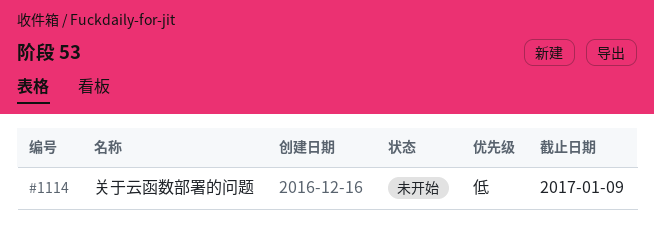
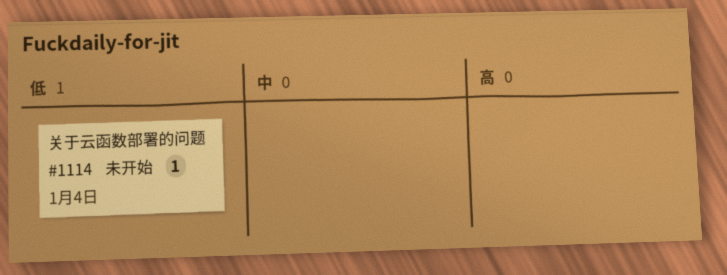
#1114, due: Jan 9 -> Jan 4

